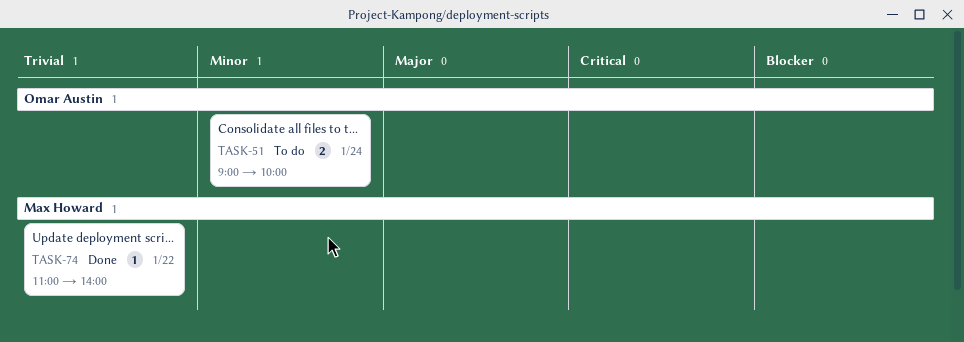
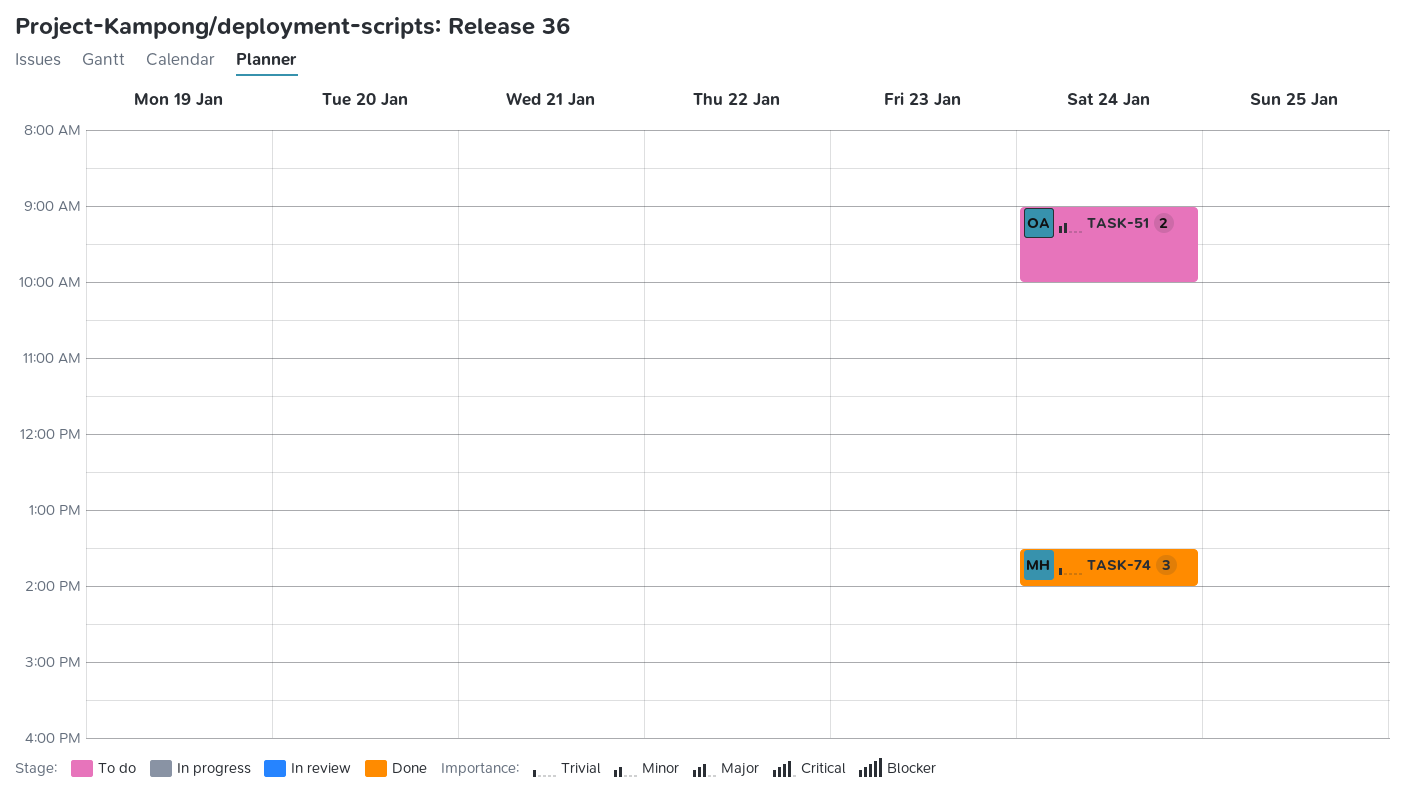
TASK-74, estimate: 1 -> 3
TASK-74, day: Jan 22 -> Jan 24
TASK-74, begins: 11:00 -> 13:30

